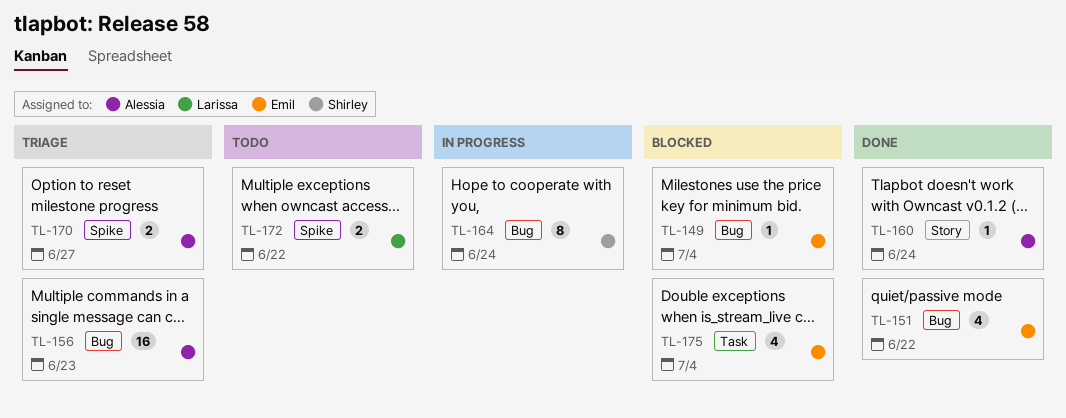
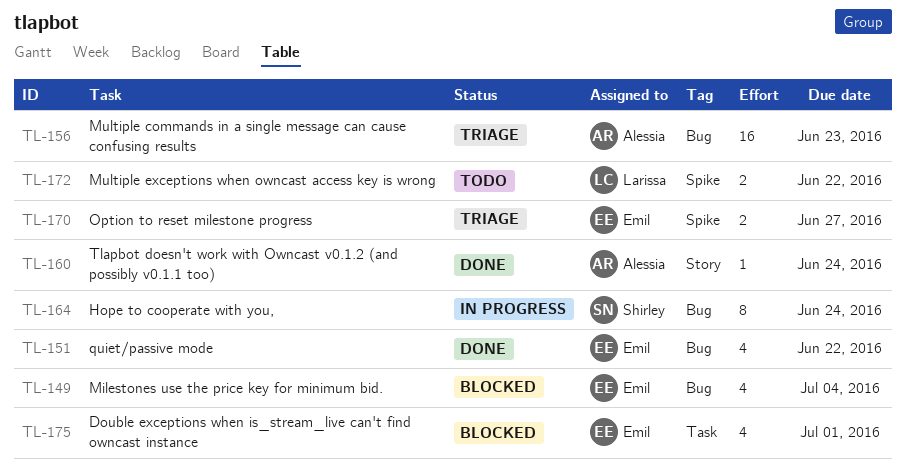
TL-149, estimate: 1 -> 4
TL-170, owner: Alessia -> Emil
TL-175, due: Jul 4 -> Jul 1

